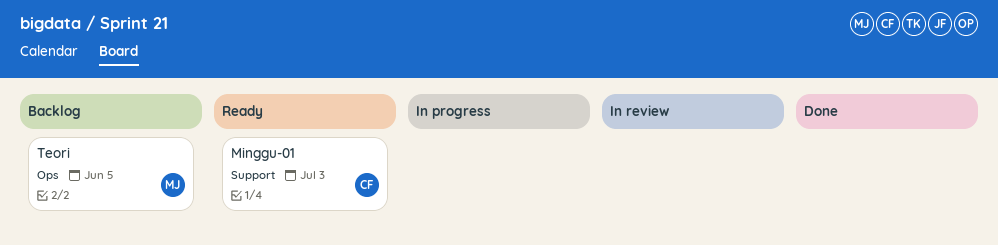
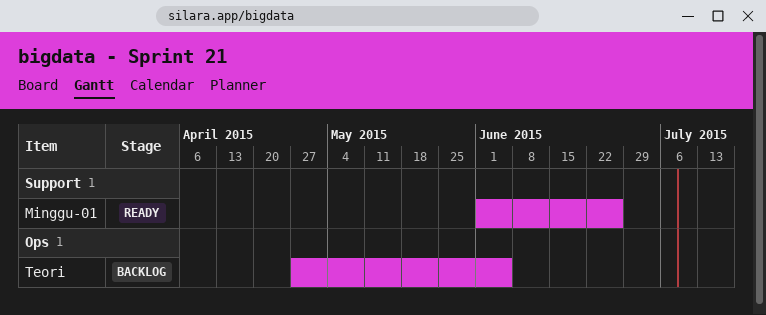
Minggu-01, due: Jul 3 -> Jun 26

